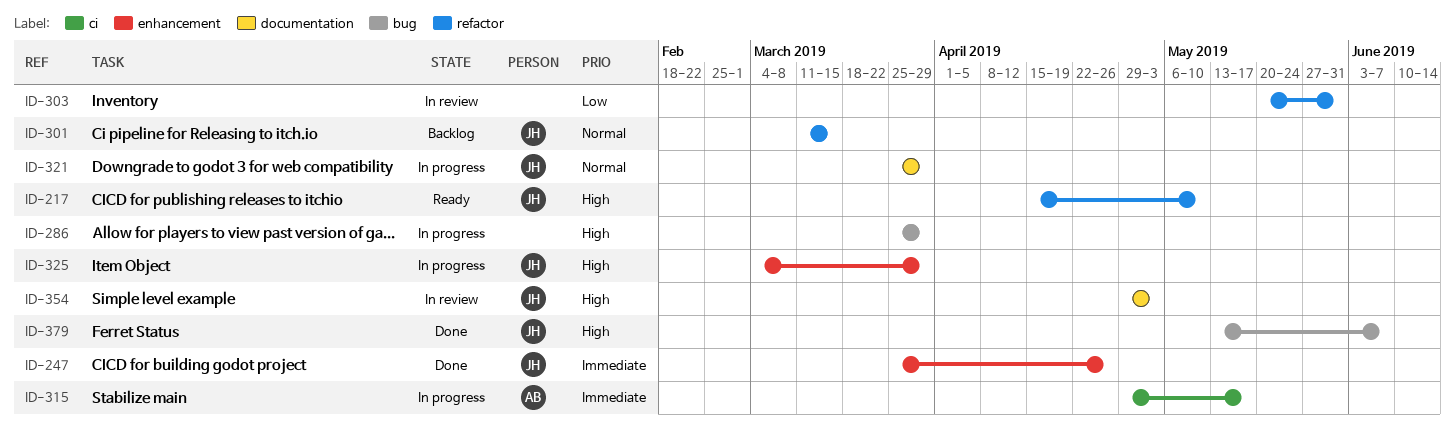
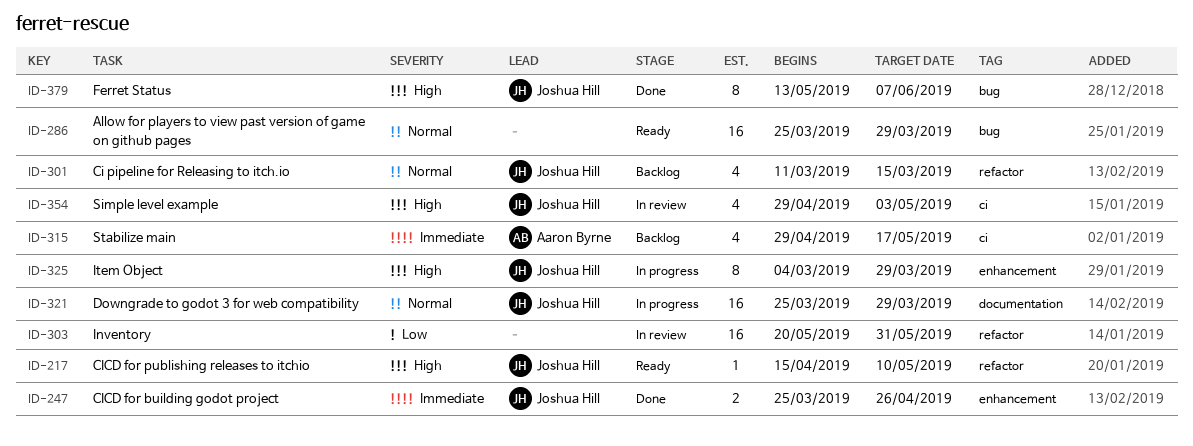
ID-286, status: In progress -> Ready
ID-286, priority: High -> Normal
ID-315, status: In progress -> Backlog
ID-354, label: documentation -> ci

